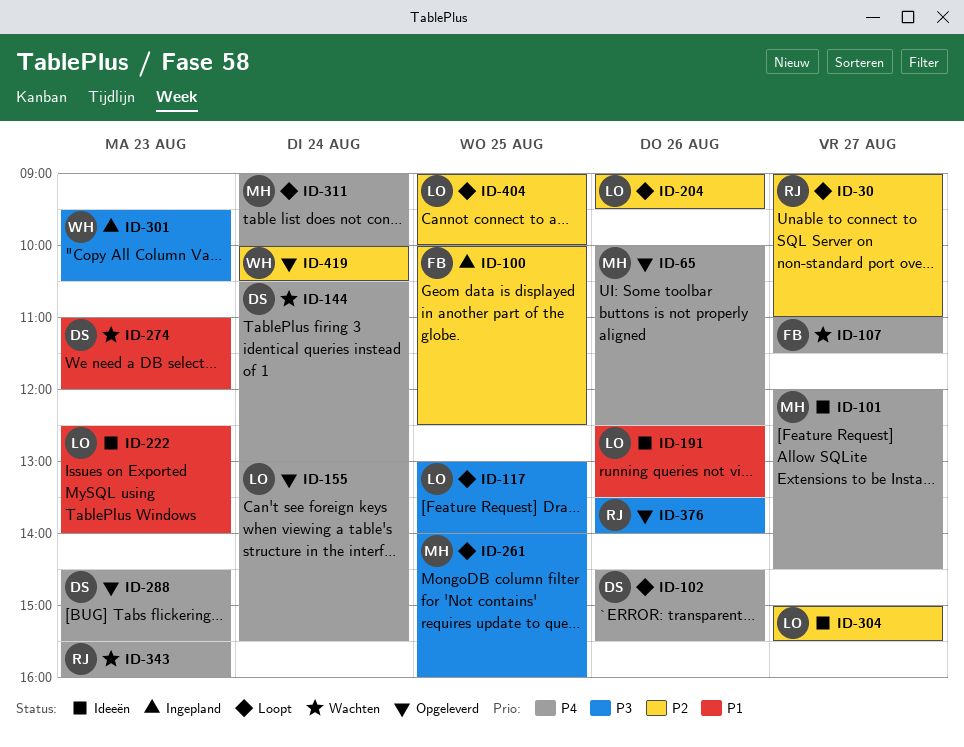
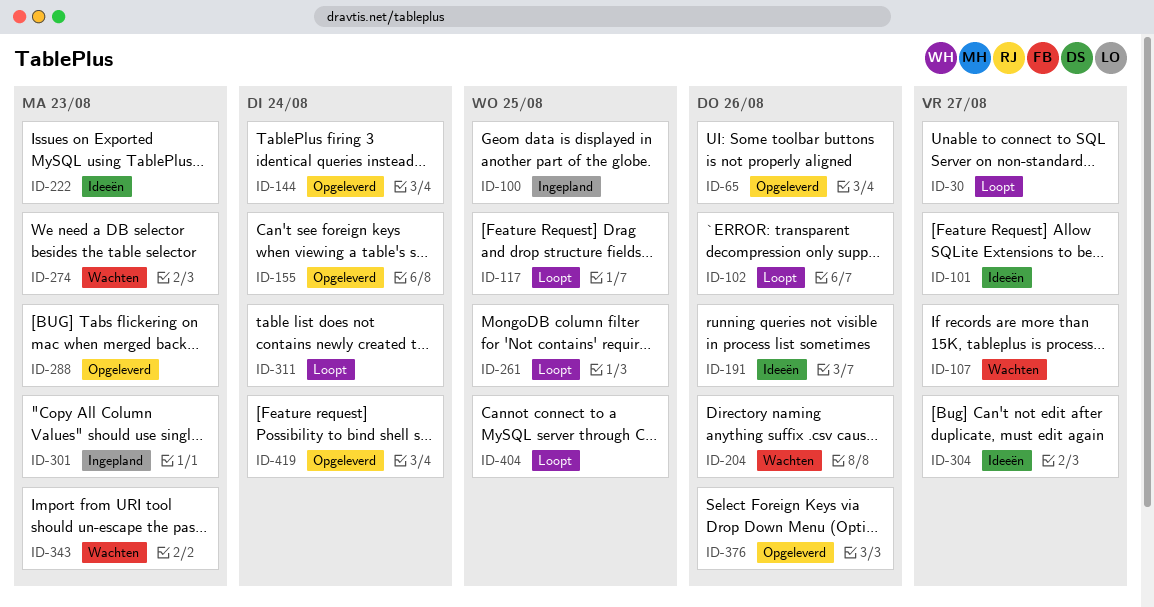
ID-144, status: Wachten -> Opgeleverd
ID-204, status: Loopt -> Wachten

